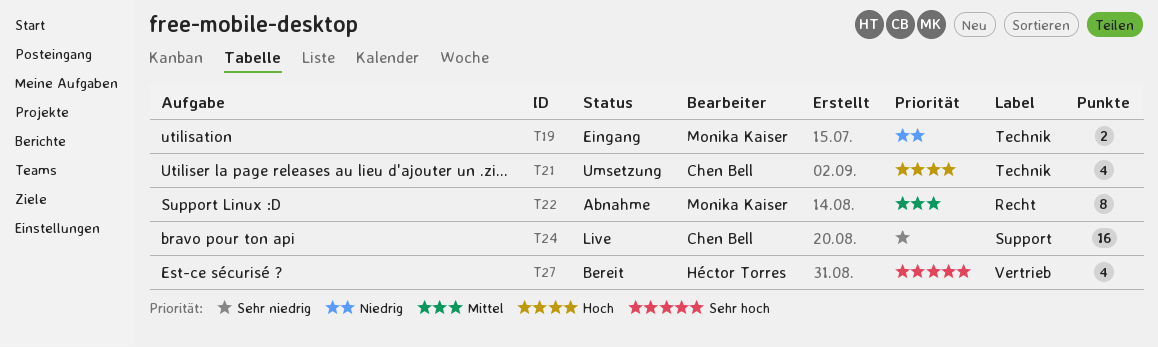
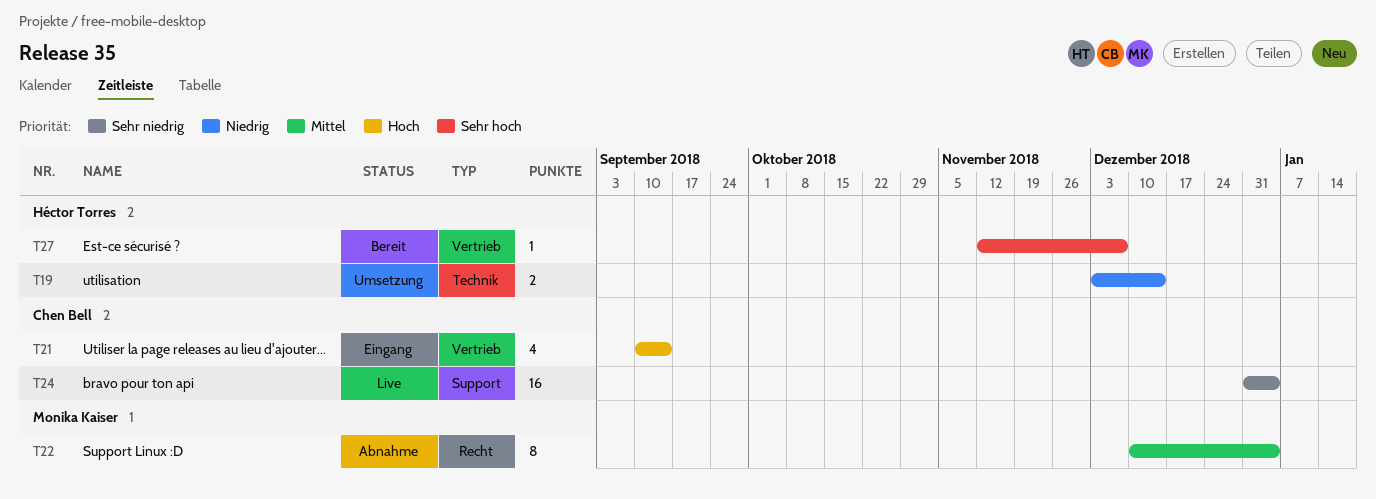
T19, status: Eingang -> Umsetzung
T19, owner: Monika Kaiser -> Héctor Torres
T21, status: Umsetzung -> Eingang
T21, label: Technik -> Vertrieb
T27, estimate: 4 -> 1

